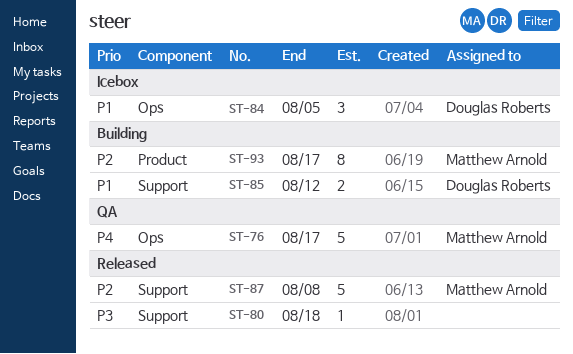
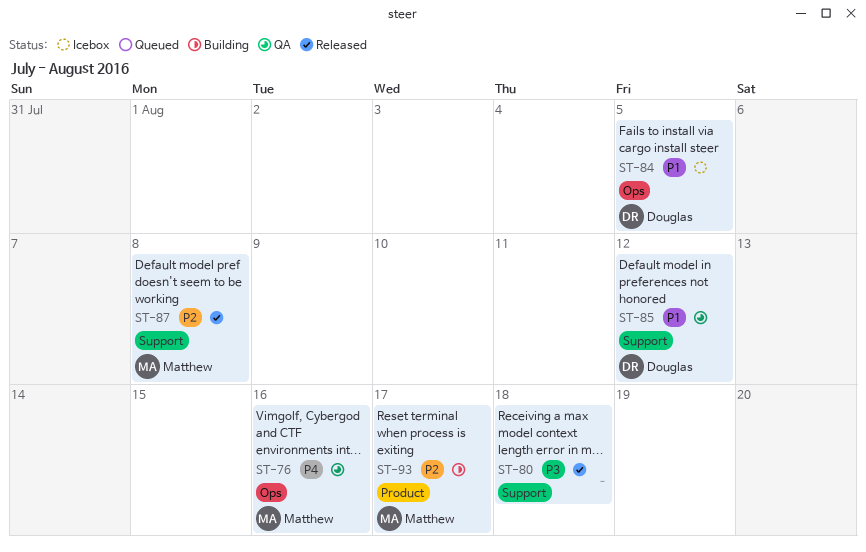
ST-76, due: Aug 17 -> Aug 16
ST-85, status: Building -> QA

